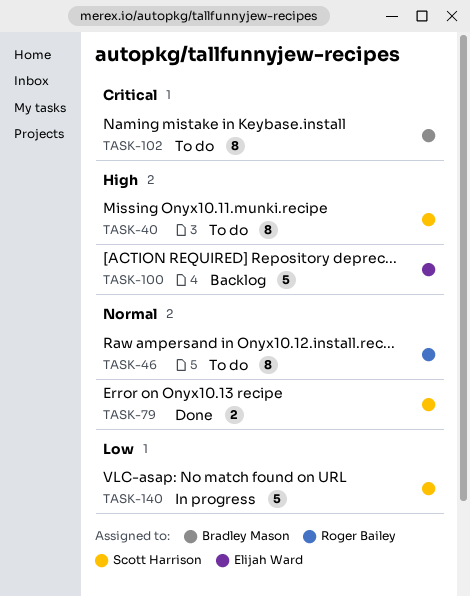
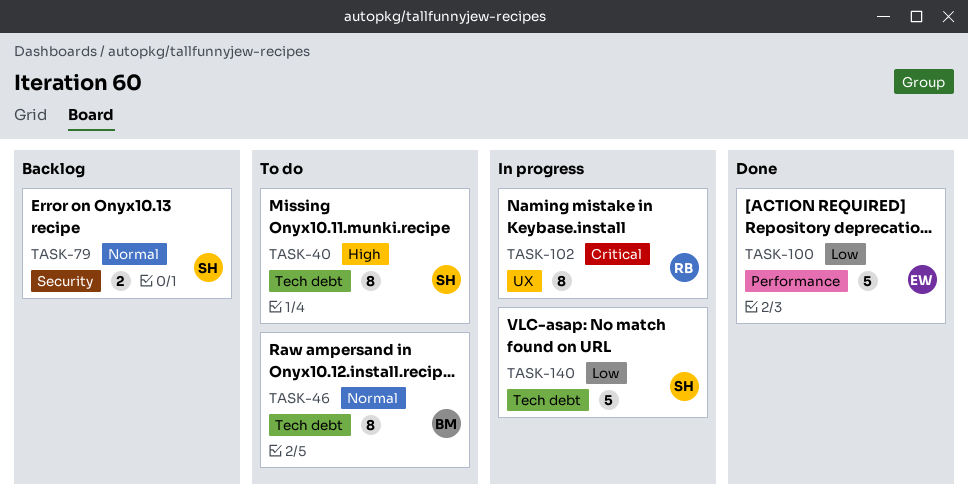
TASK-46, owner: Roger Bailey -> Bradley Mason
TASK-79, status: Done -> Backlog
TASK-100, status: Backlog -> Done
TASK-100, priority: High -> Low
TASK-102, status: To do -> In progress
TASK-102, owner: Bradley Mason -> Roger Bailey

